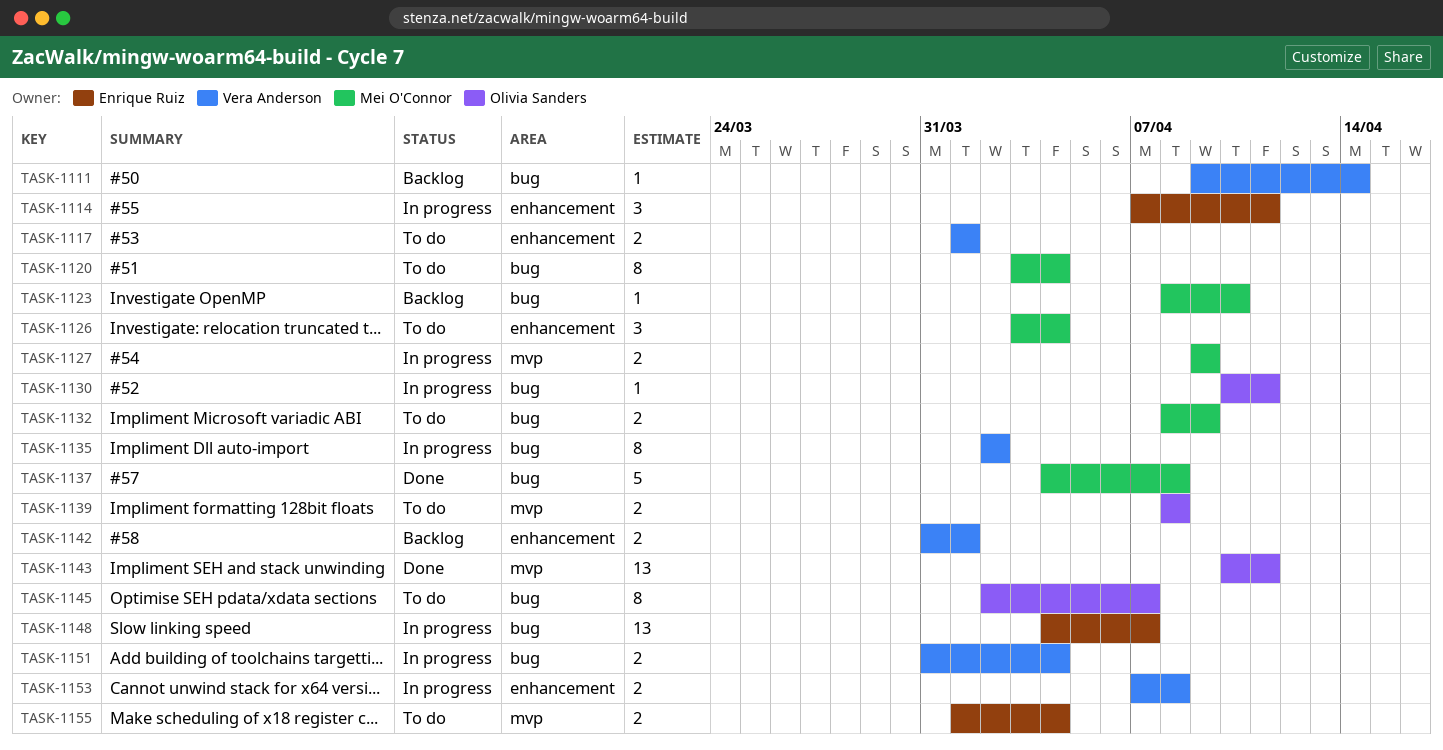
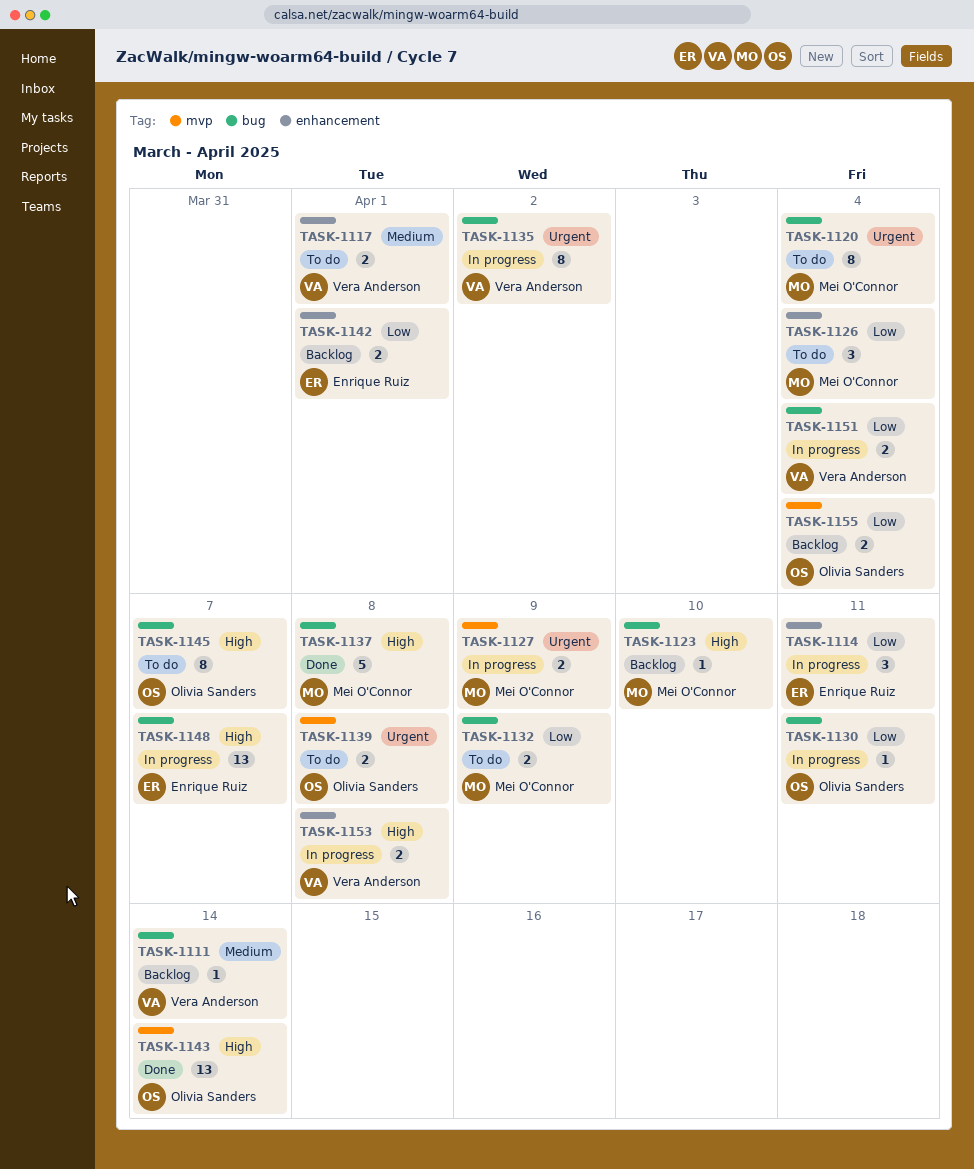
TASK-1142, owner: Vera Anderson -> Enrique Ruiz
TASK-1143, due: Apr 11 -> Apr 14
TASK-1155, status: To do -> Backlog
TASK-1155, owner: Enrique Ruiz -> Olivia Sanders

